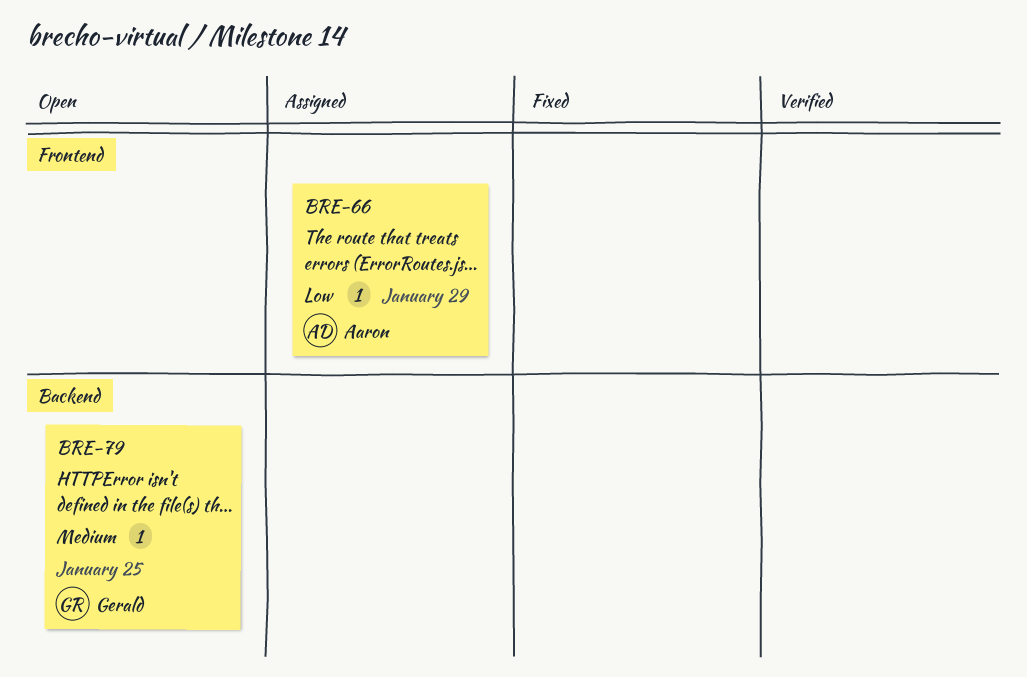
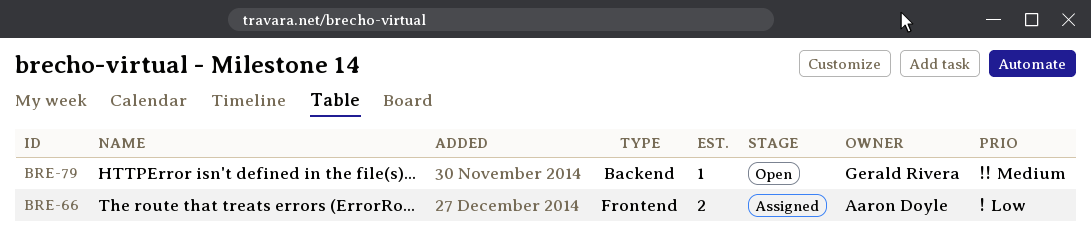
BRE-66, estimate: 1 -> 2

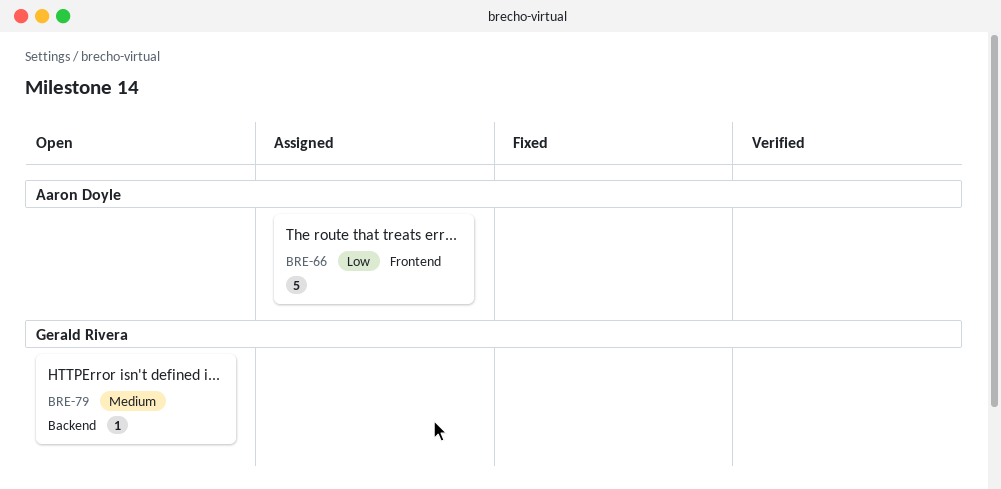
BRE-66, estimate: 2 -> 5

